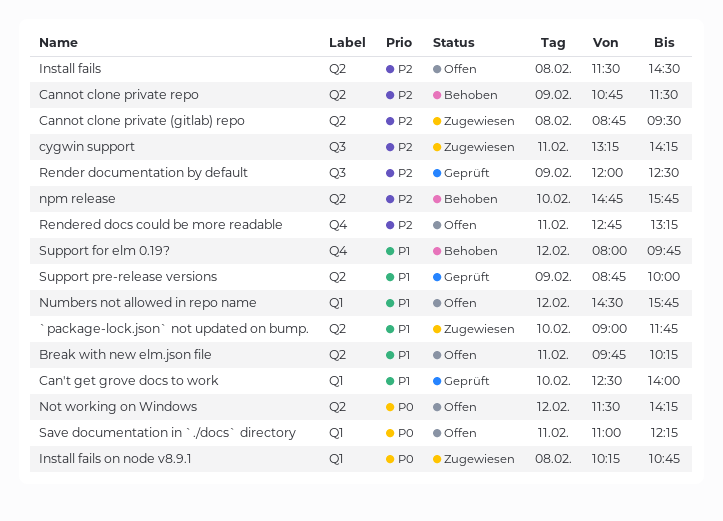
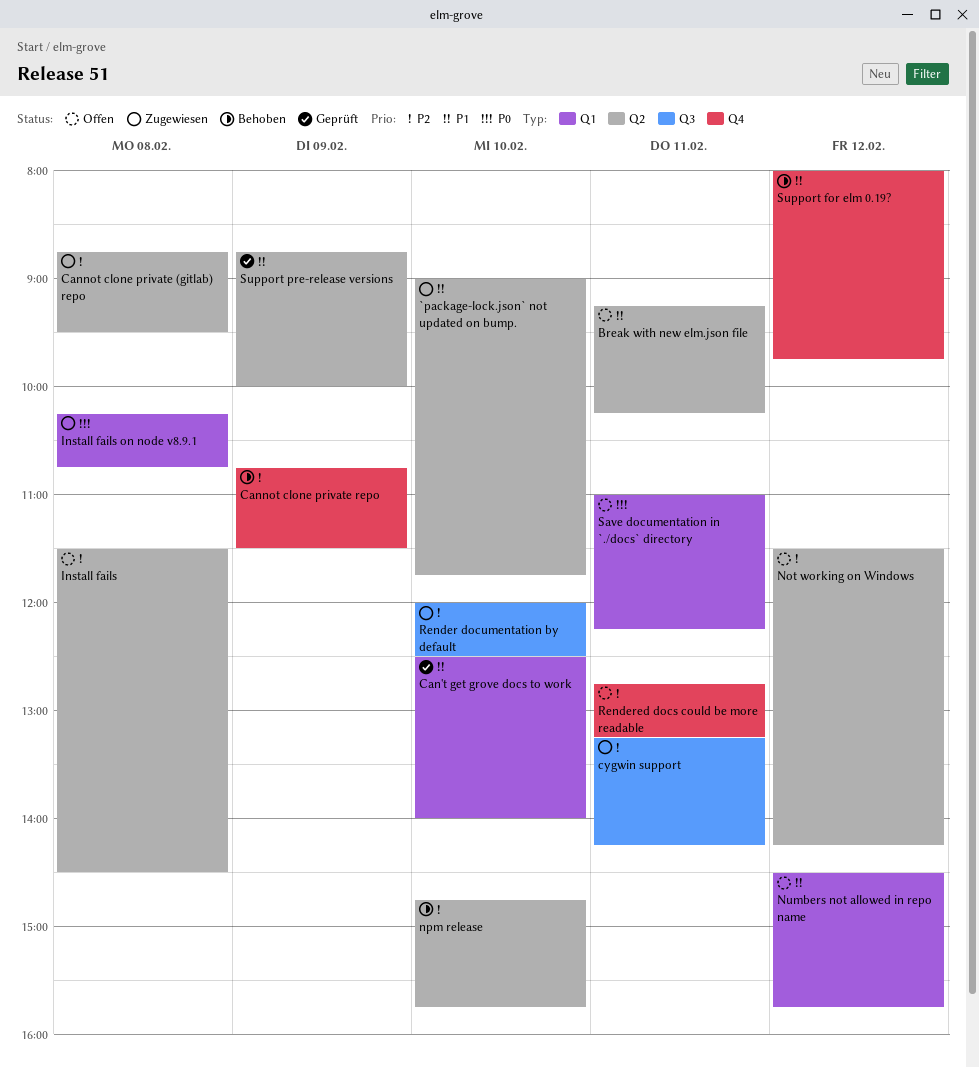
Break with new elm.json file, begins: 09:45 -> 09:15
Cannot clone private repo, label: Q2 -> Q4
Not working on Windows, priority: P0 -> P2
Render documentation by default, status: Geprüft -> Zugewiesen
Render documentation by default, day: Feb 9 -> Feb 10

